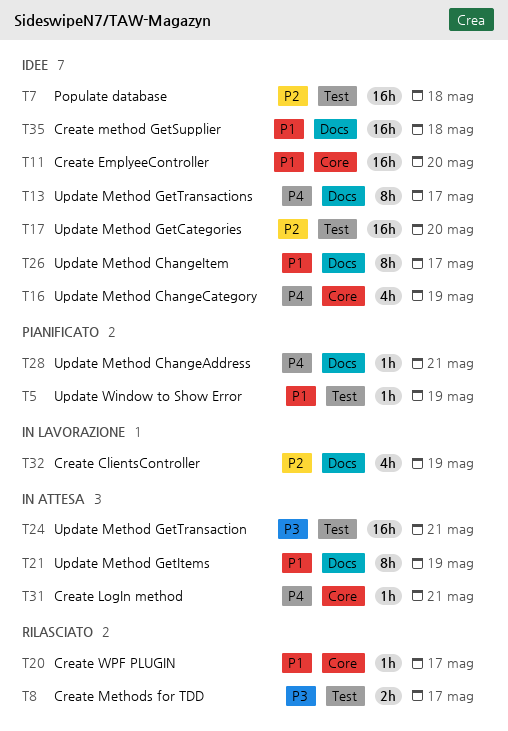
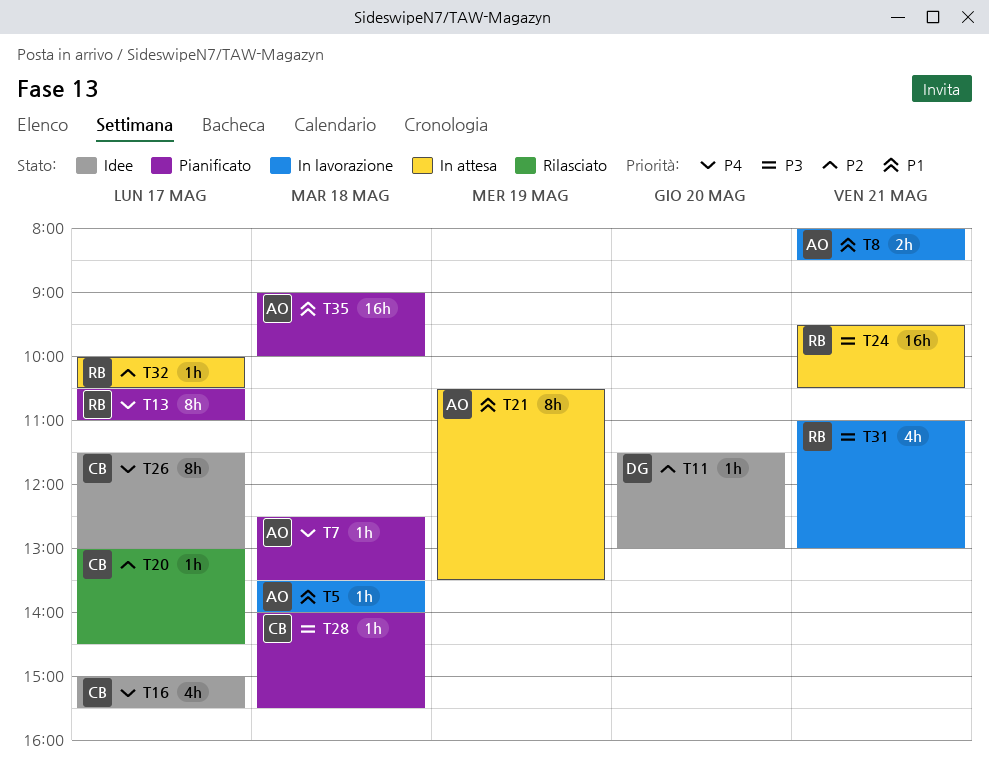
T5, status: Pianificato -> In lavorazione
T5, day: May 19 -> May 18
T7, status: Idee -> Pianificato
T7, priority: P2 -> P4
T7, estimate: 16h -> 1h
T8, status: Rilasciato -> In lavorazione
T8, priority: P3 -> P1
T8, day: May 17 -> May 21
T11, priority: P1 -> P2
T11, estimate: 16h -> 1h
T13, status: Idee -> Pianificato
T16, day: May 19 -> May 17
T17: present -> none
T20, priority: P1 -> P2
T26, priority: P1 -> P4
T28, priority: P4 -> P3
T28, day: May 21 -> May 18
T31, status: In attesa -> In lavorazione
T31, priority: P4 -> P3
T31, estimate: 1h -> 4h
T32, status: In lavorazione -> In attesa
T32, estimate: 4h -> 1h
T32, day: May 19 -> May 17
T35, status: Idee -> Pianificato

